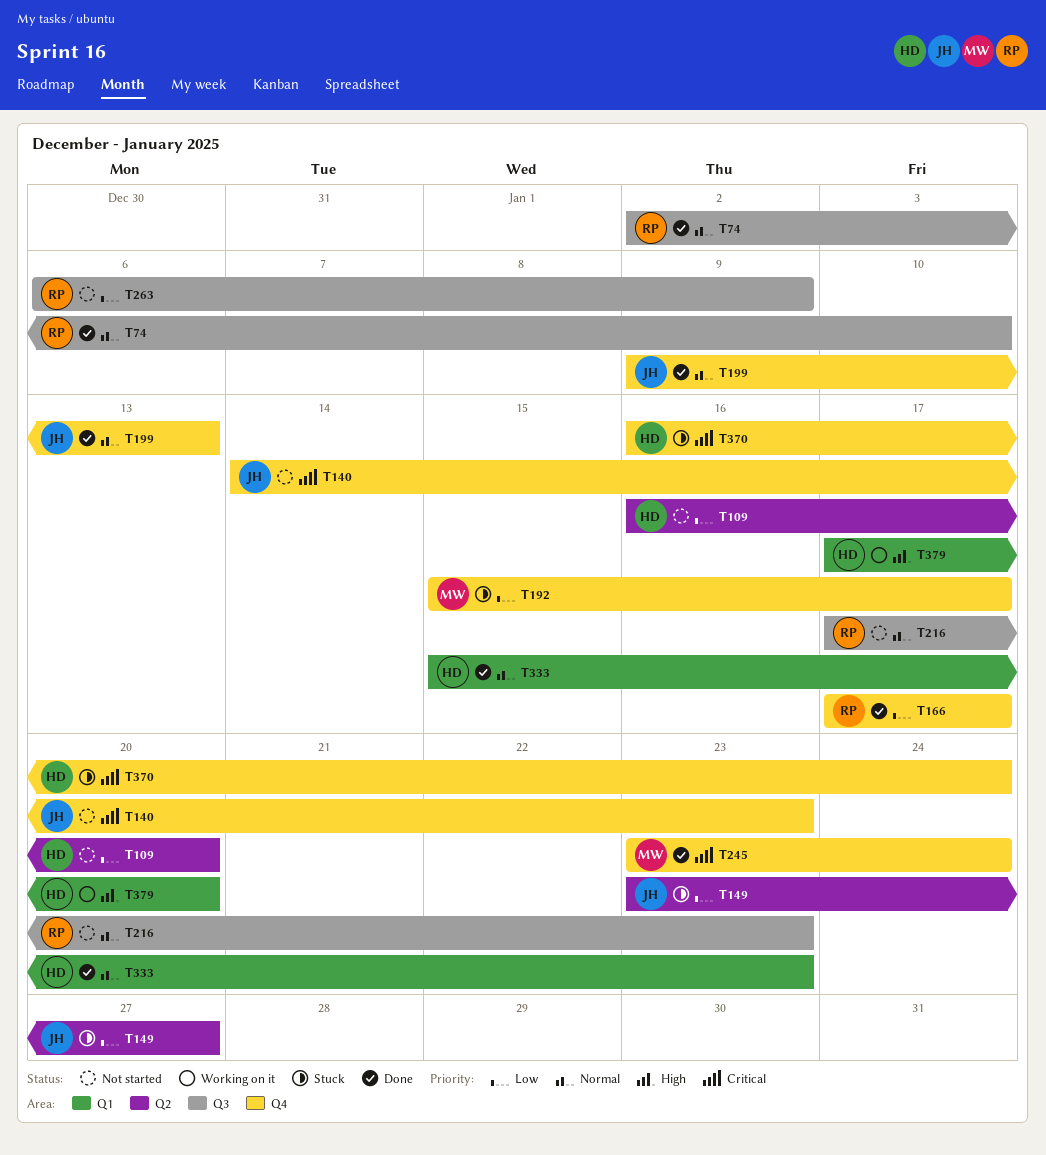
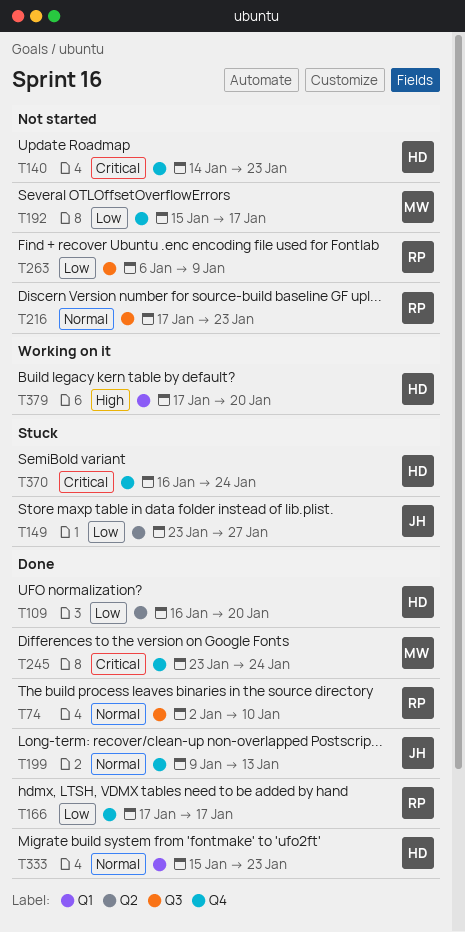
T109, status: Not started -> Done
T140, owner: JH -> HD
T192, status: Stuck -> Not started

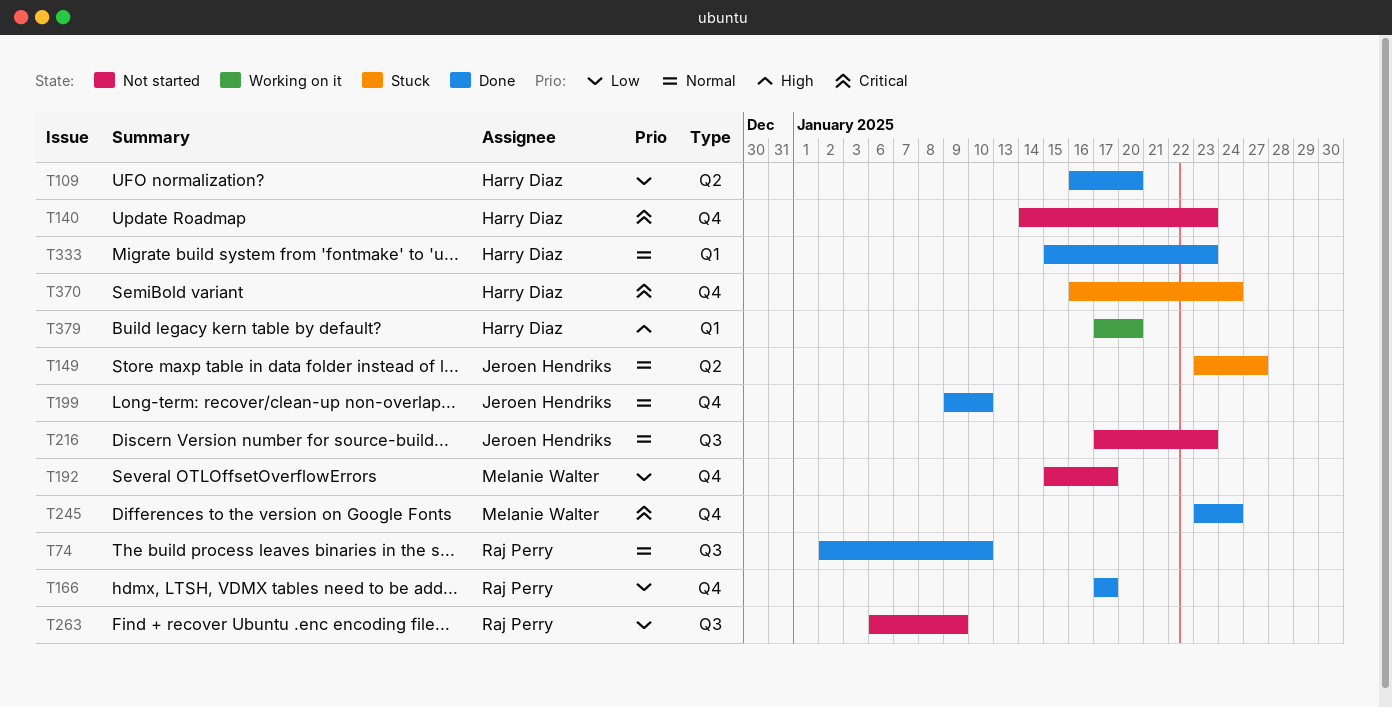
T149, priority: Low -> Normal
T199, due: Jan 13 -> Jan 10
T216, owner: Raj Perry -> Jeroen Hendriks

